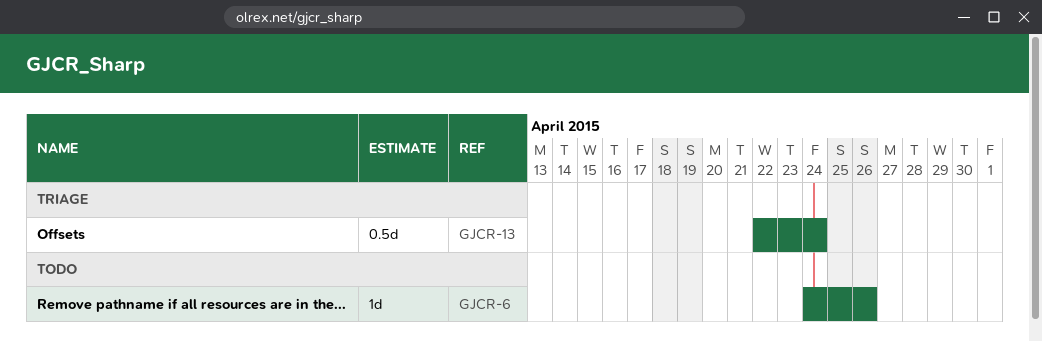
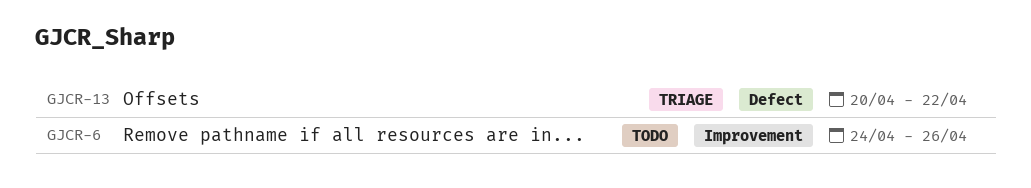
GJCR-13, start: Apr 22 -> Apr 20
GJCR-13, due: Apr 24 -> Apr 22

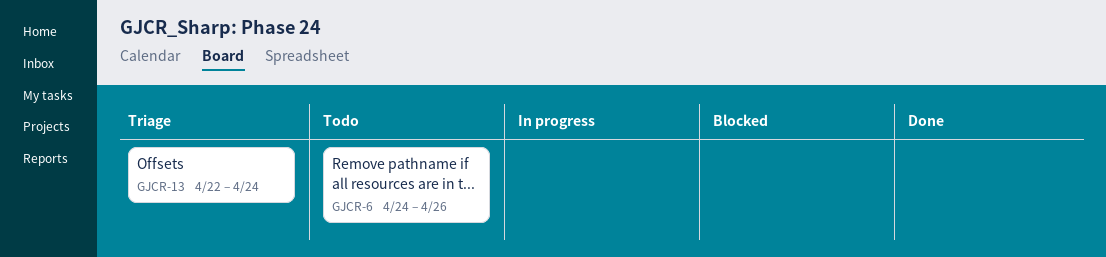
GJCR-13, start: Apr 20 -> Apr 22
GJCR-13, due: Apr 22 -> Apr 24

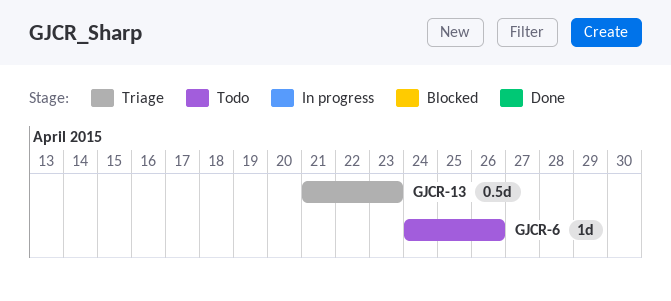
GJCR-13, start: Apr 22 -> Apr 21
GJCR-13, due: Apr 24 -> Apr 23

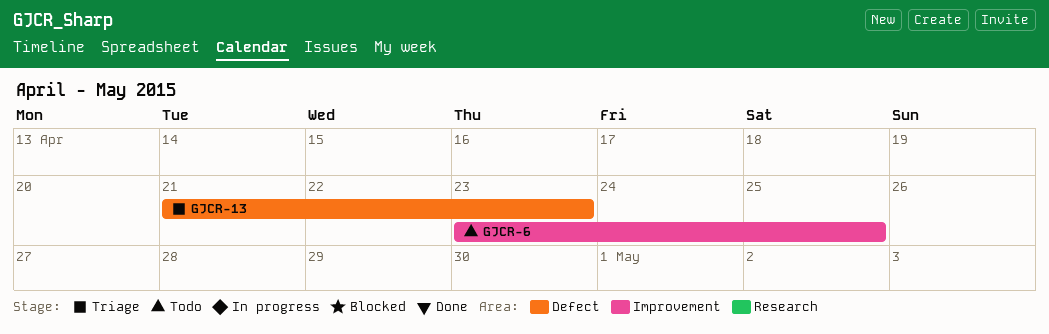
GJCR-6, start: Apr 24 -> Apr 23
GJCR-6, due: Apr 26 -> Apr 25

